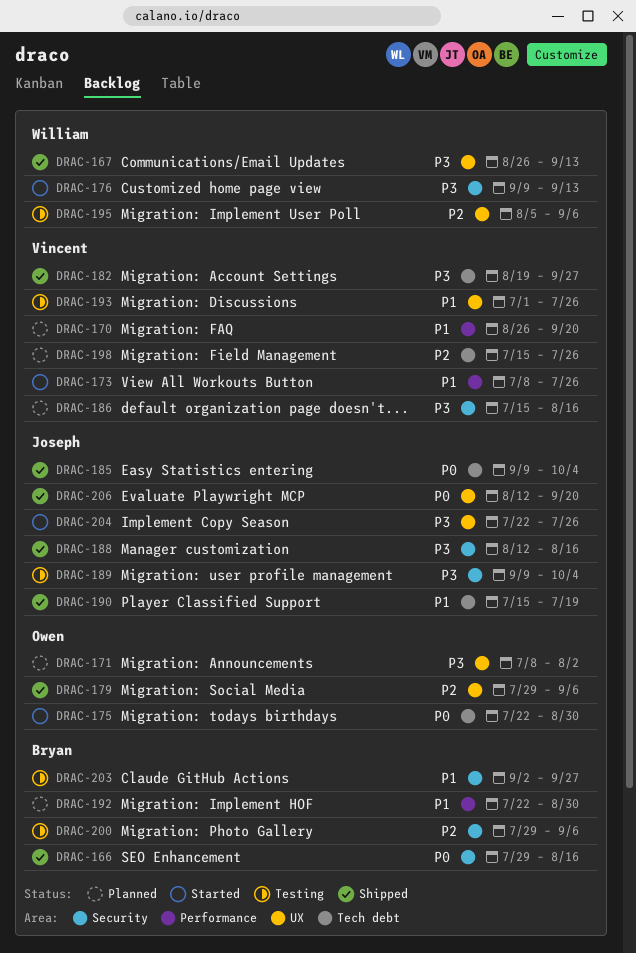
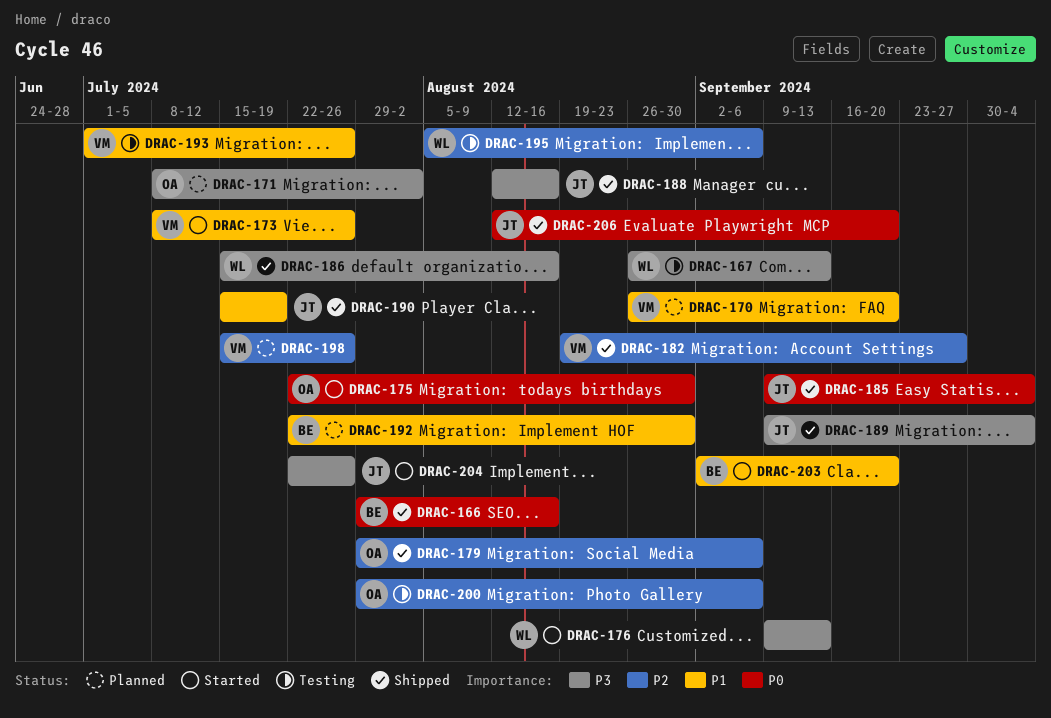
DRAC-167, status: Shipped -> Testing
DRAC-182, priority: P3 -> P2
DRAC-186, status: Planned -> Shipped
DRAC-186, owner: Vincent -> William
DRAC-189, status: Testing -> Shipped
DRAC-200, owner: Bryan -> Owen
DRAC-203, status: Testing -> Started
DRAC-203, due: Sep 27 -> Sep 20

